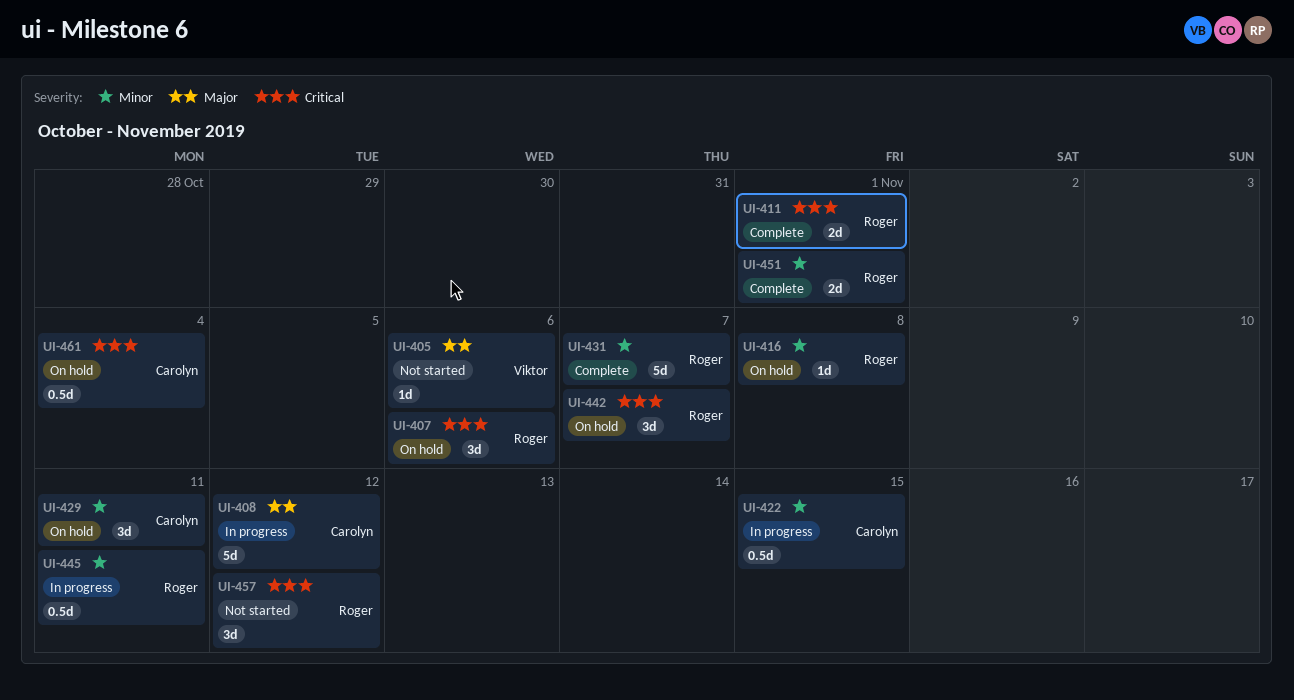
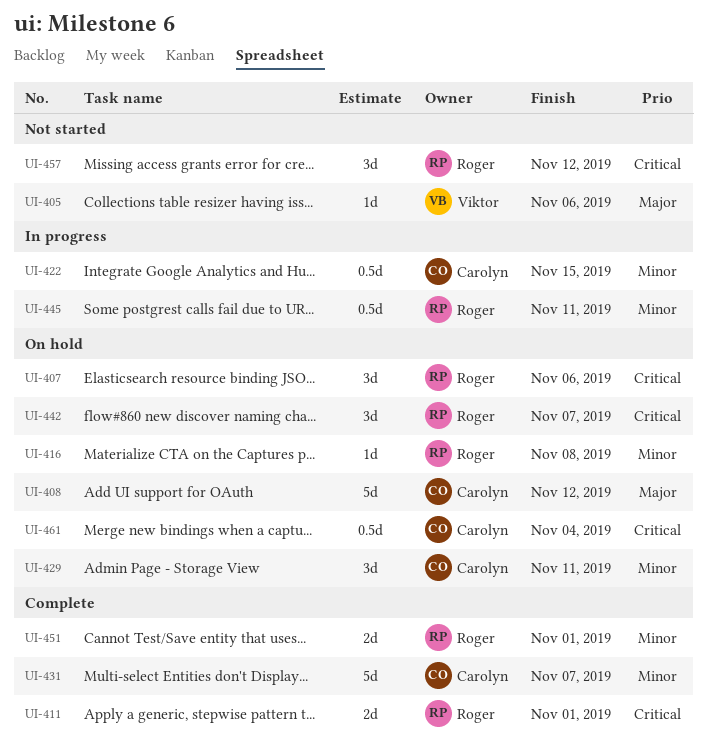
UI-408, status: In progress -> On hold
UI-431, owner: Roger -> Carolyn

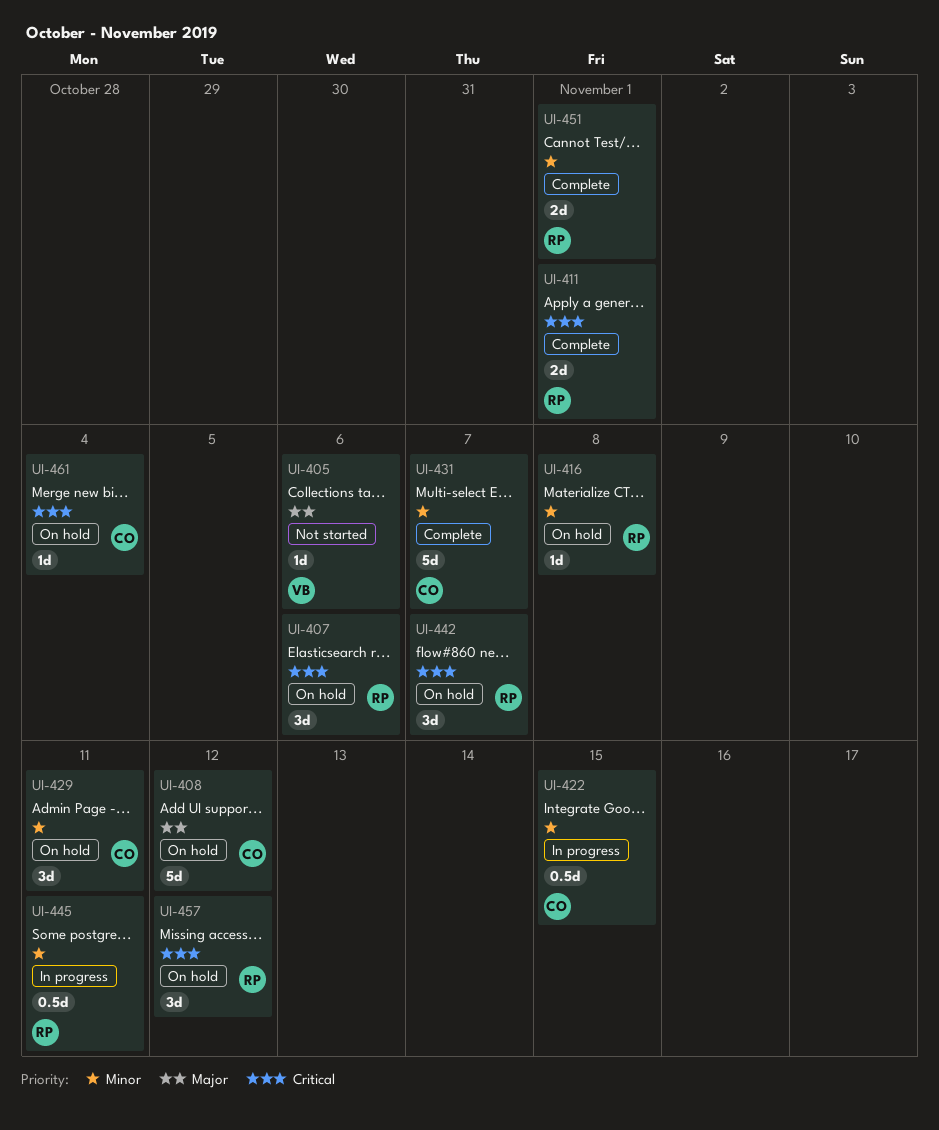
UI-457, status: Not started -> On hold
UI-461, estimate: 0.5d -> 1d

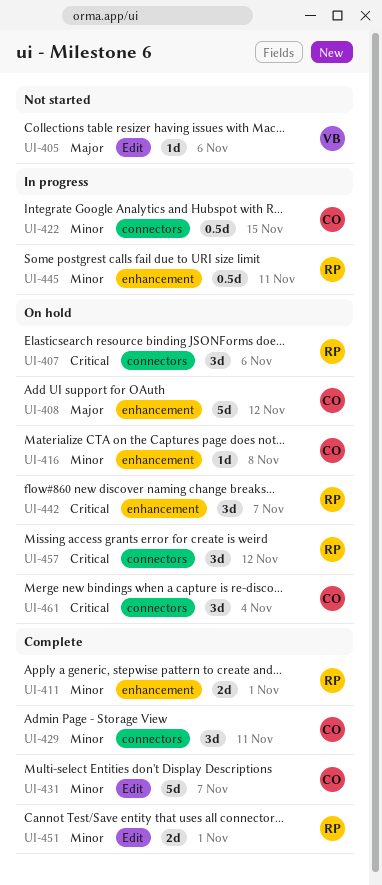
UI-411, priority: Critical -> Minor
UI-416, owner: RP -> CO
UI-429, status: On hold -> Complete
UI-461, estimate: 1d -> 3d

